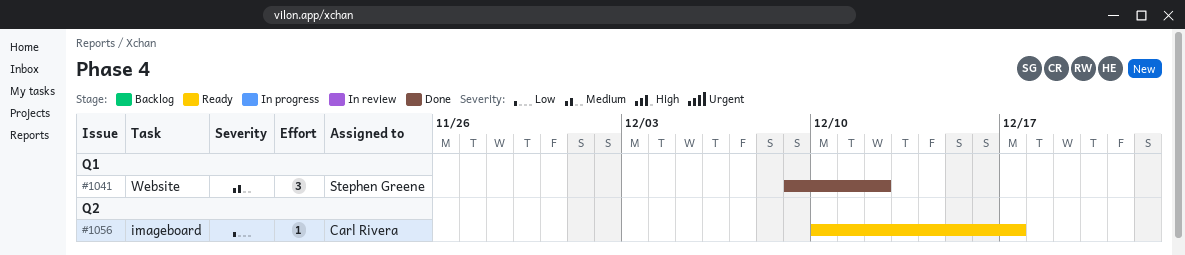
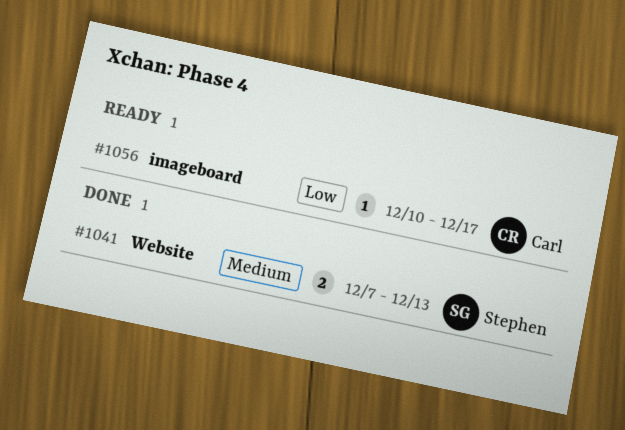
#1041, estimate: 3 -> 2
#1041, start: Dec 9 -> Dec 7
#1041, due: Dec 12 -> Dec 13

